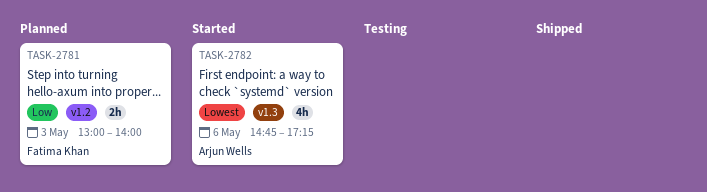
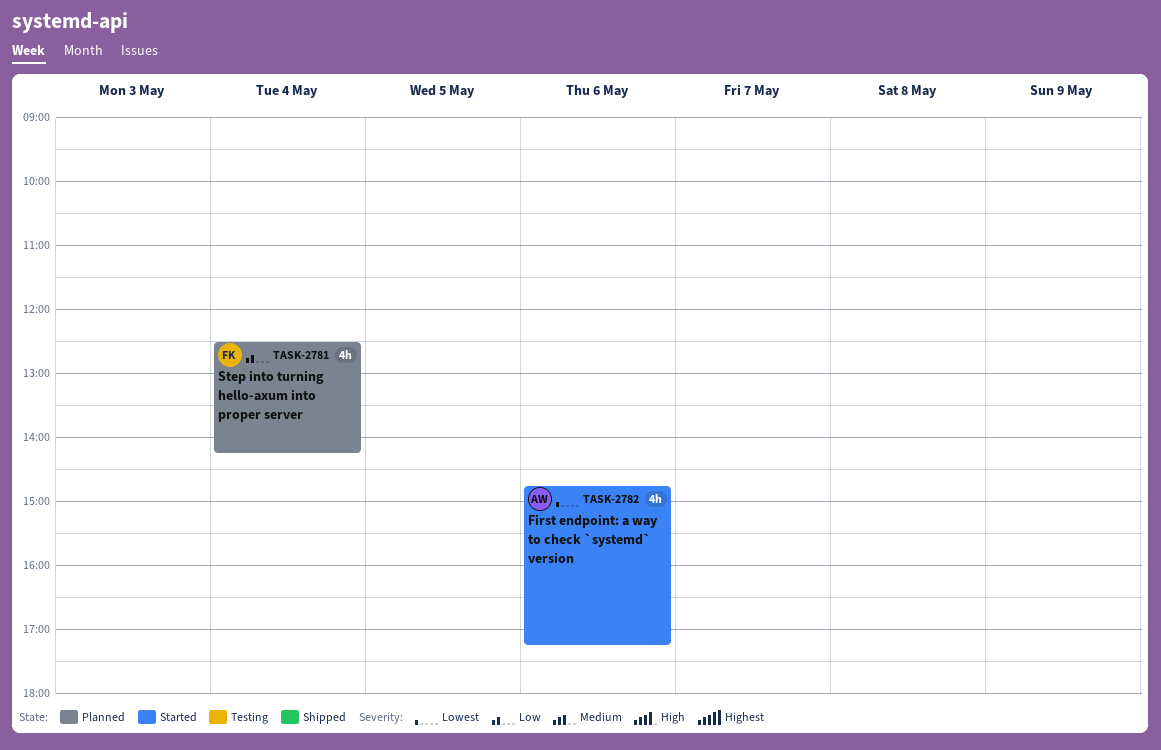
TASK-2781, estimate: 2h -> 4h
TASK-2781, day: May 3 -> May 4
TASK-2781, begins: 13:00 -> 12:30
TASK-2781, ends: 14:00 -> 14:15

